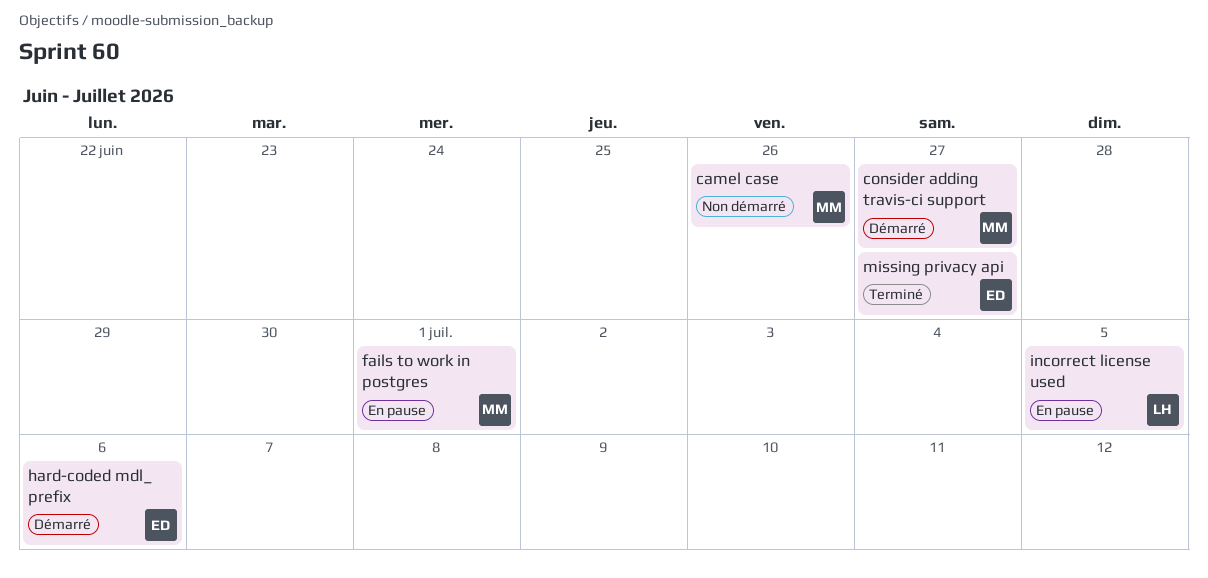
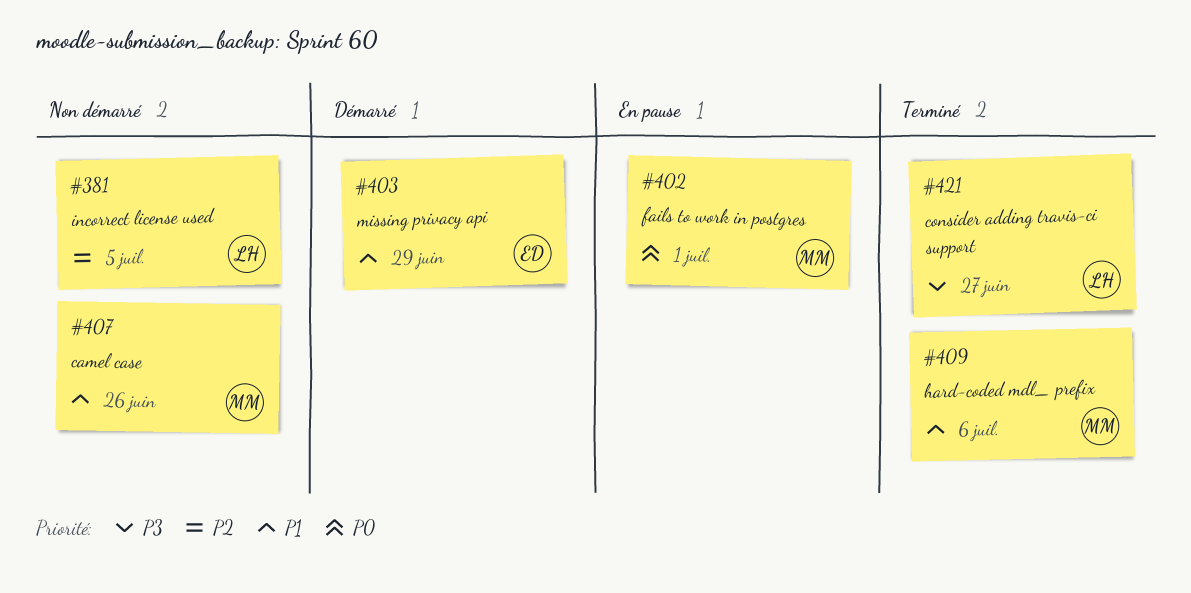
consider adding travis-ci support, status: Démarré -> Terminé
consider adding travis-ci support, owner: MM -> LH
hard-coded mdl_ prefix, status: Démarré -> Terminé
hard-coded mdl_ prefix, owner: ED -> MM
incorrect license used, status: En pause -> Non démarré
missing privacy api, status: Terminé -> Démarré
missing privacy api, due: Jun 27 -> Jun 29

